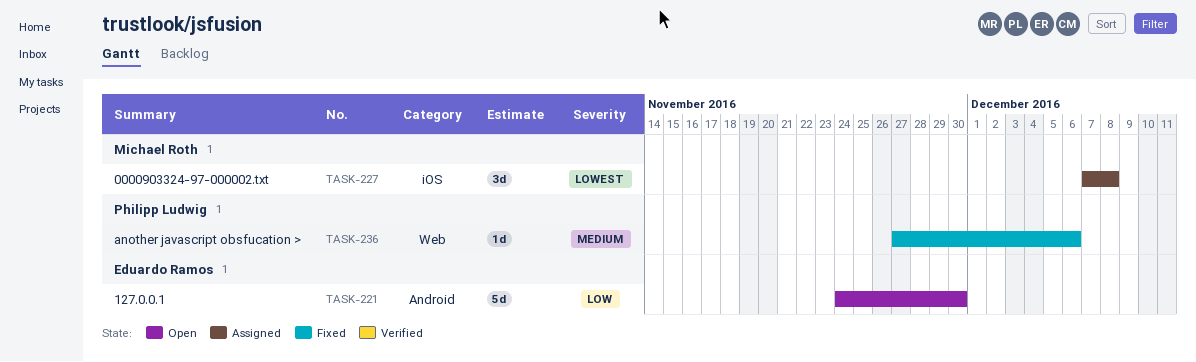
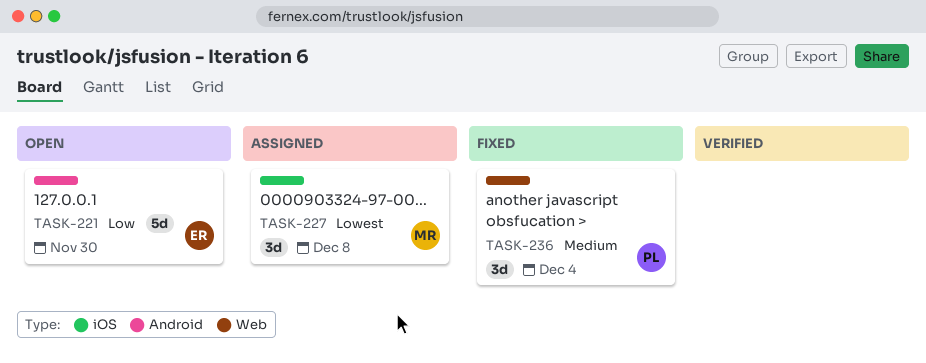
TASK-236, estimate: 1d -> 3d
TASK-236, due: Dec 6 -> Dec 4

